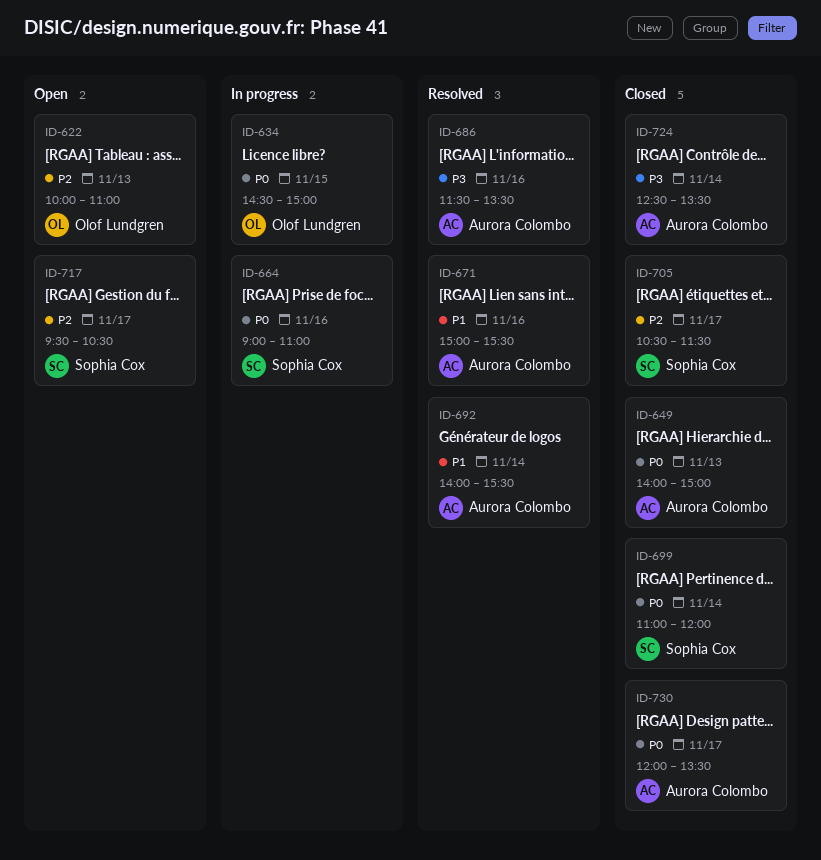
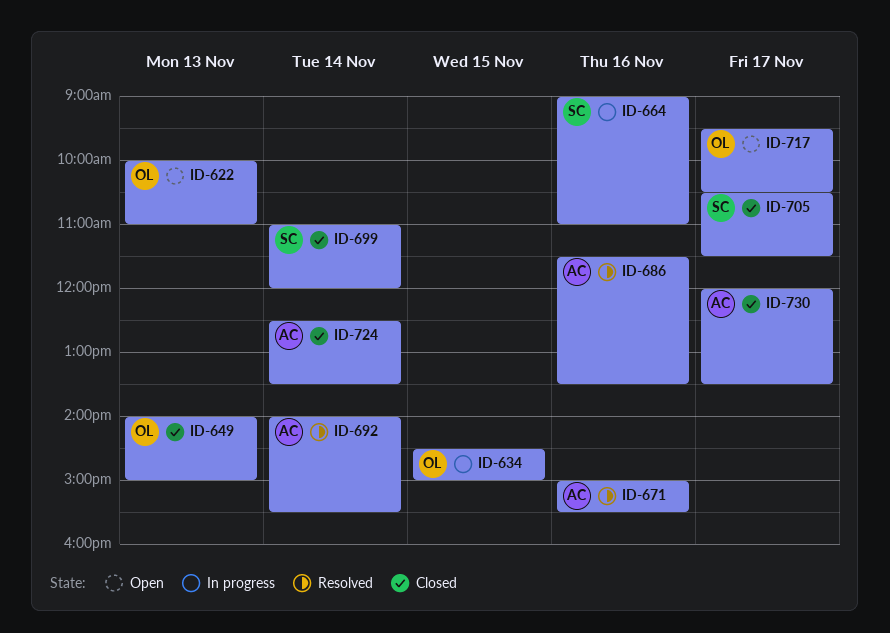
ID-649, owner: Aurora Colombo -> Olof Lundgren
ID-717, owner: Sophia Cox -> Olof Lundgren

